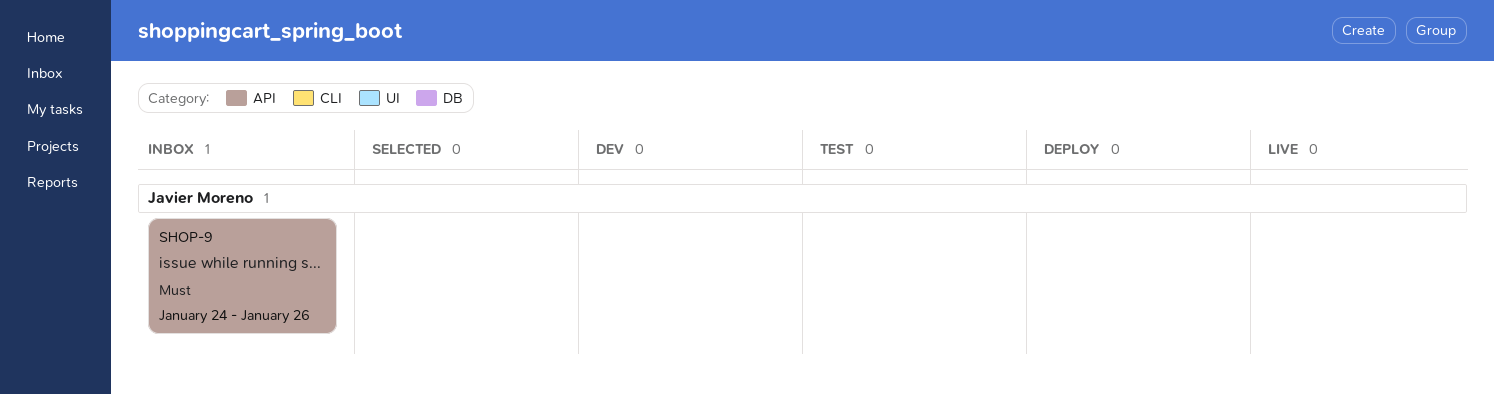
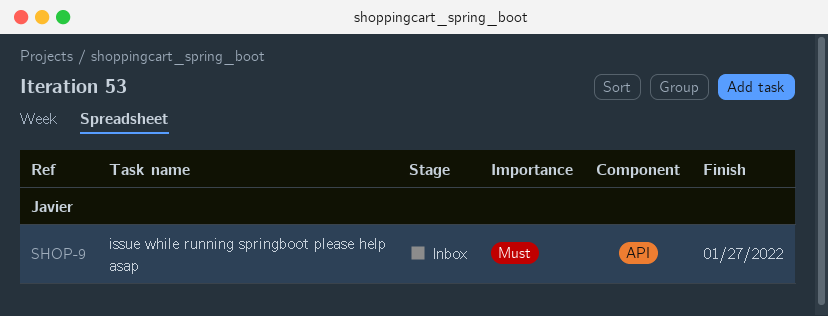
SHOP-9, due: Jan 26 -> Jan 27

